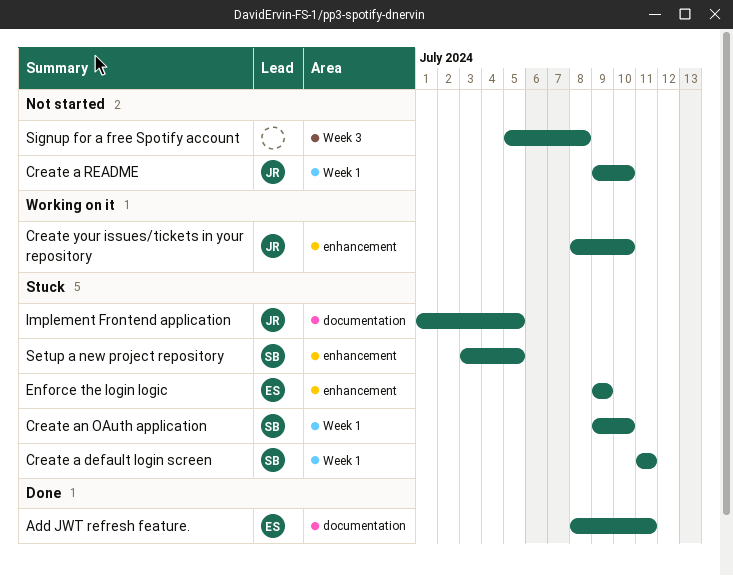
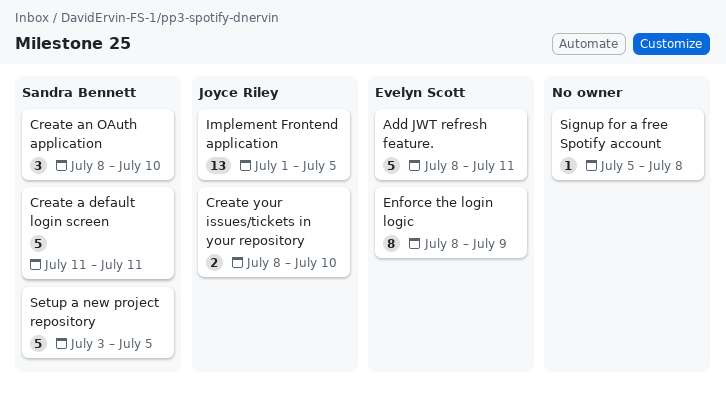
Create a README: present -> none
Create an OAuth application, start: Jul 9 -> Jul 8
Enforce the login logic, start: Jul 9 -> Jul 8

